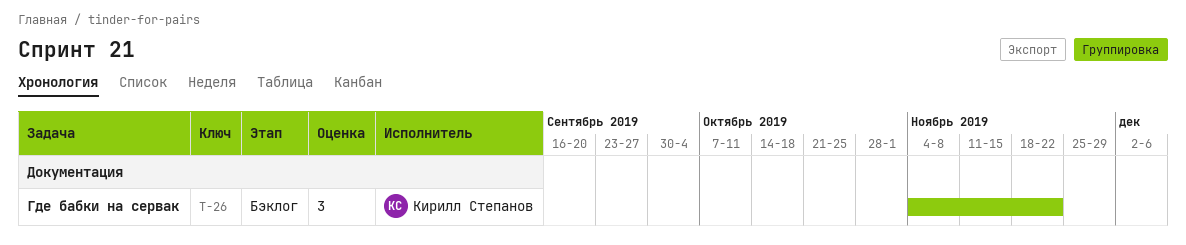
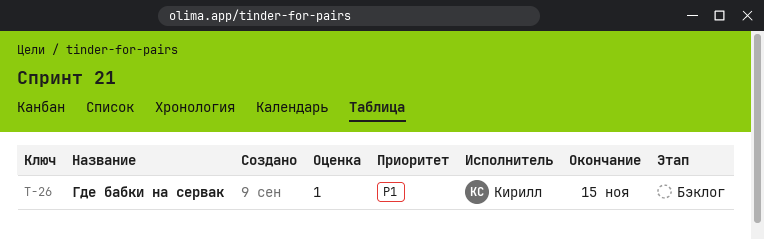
T-26, estimate: 3 -> 1
T-26, due: Nov 22 -> Nov 15

